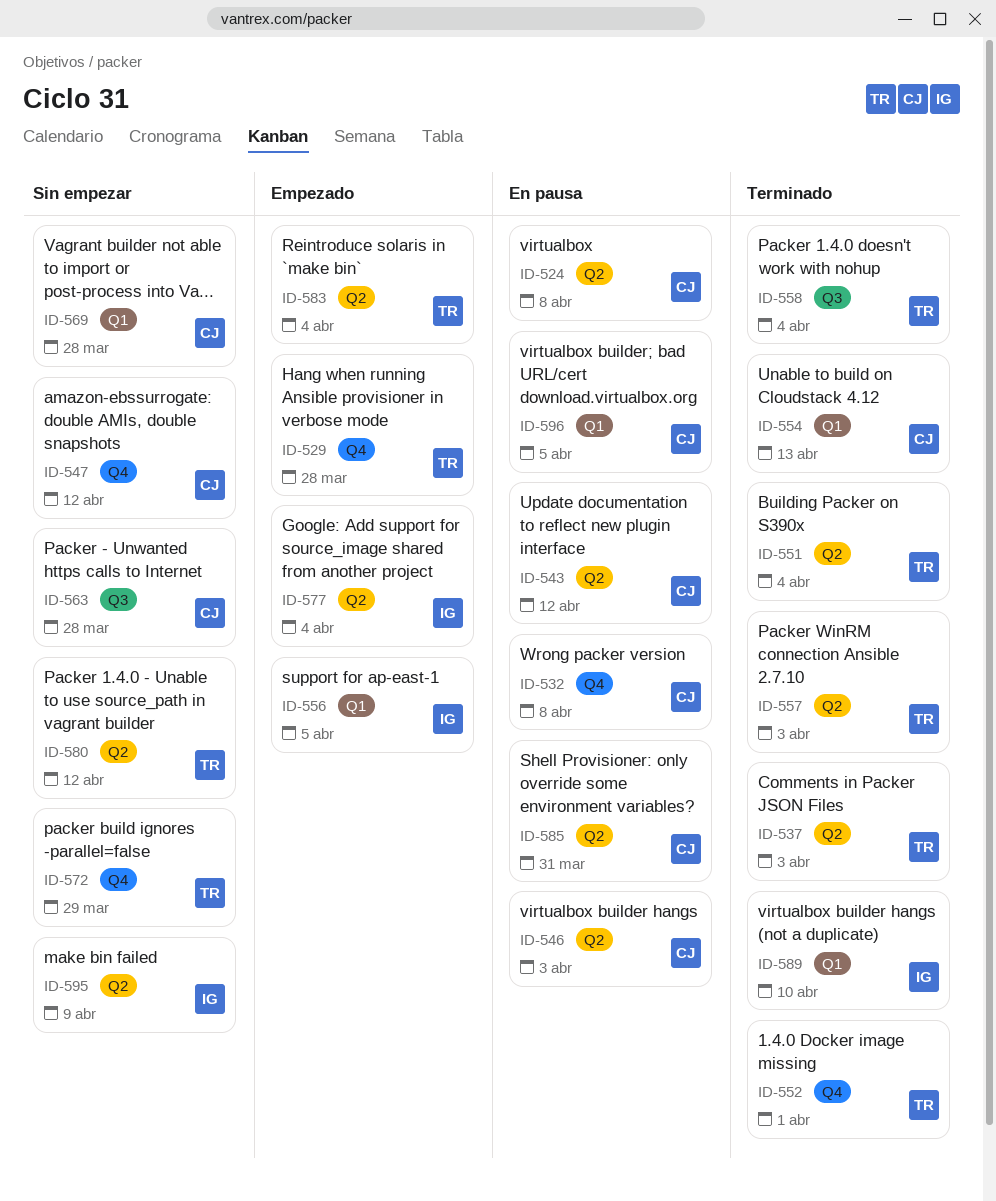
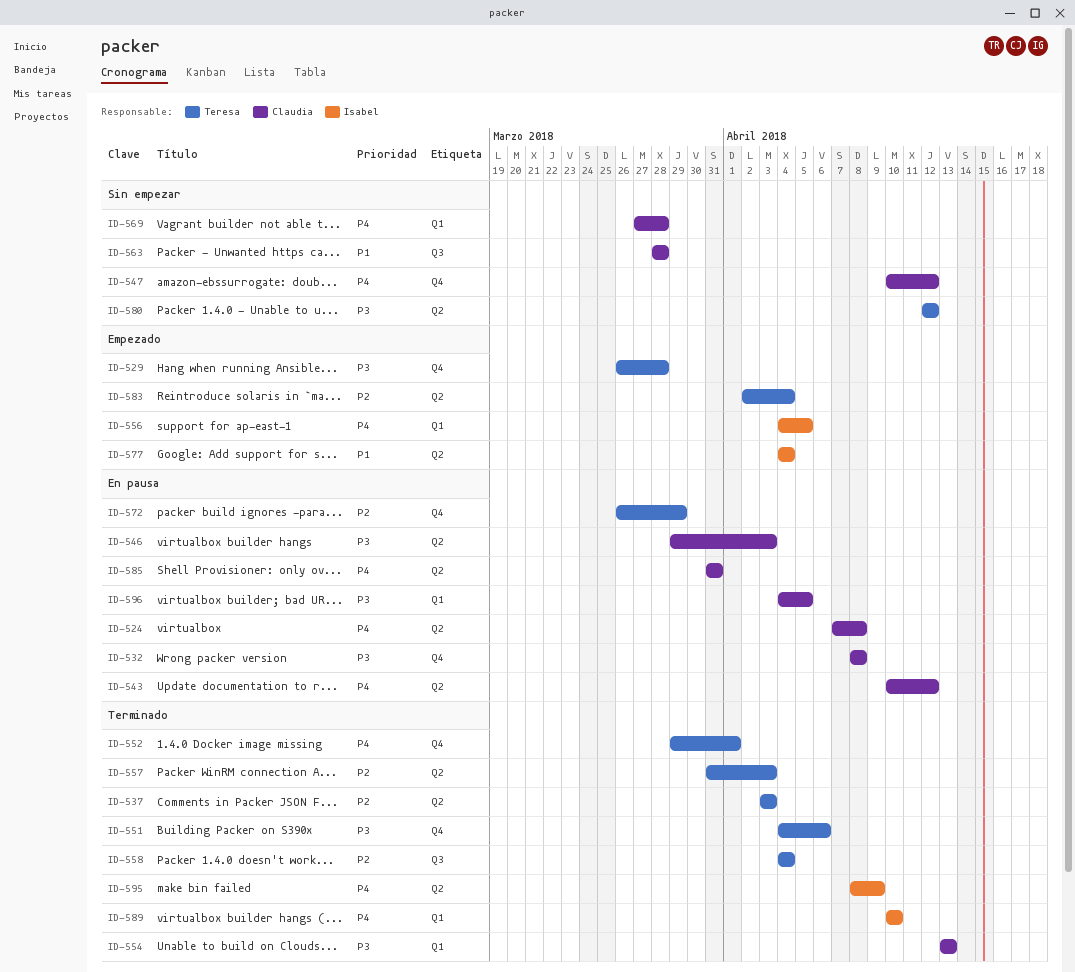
ID-551, label: Q2 -> Q4
ID-551, due: Apr 4 -> Apr 6
ID-572, status: Sin empezar -> En pausa
ID-595, status: Sin empezar -> Terminado

